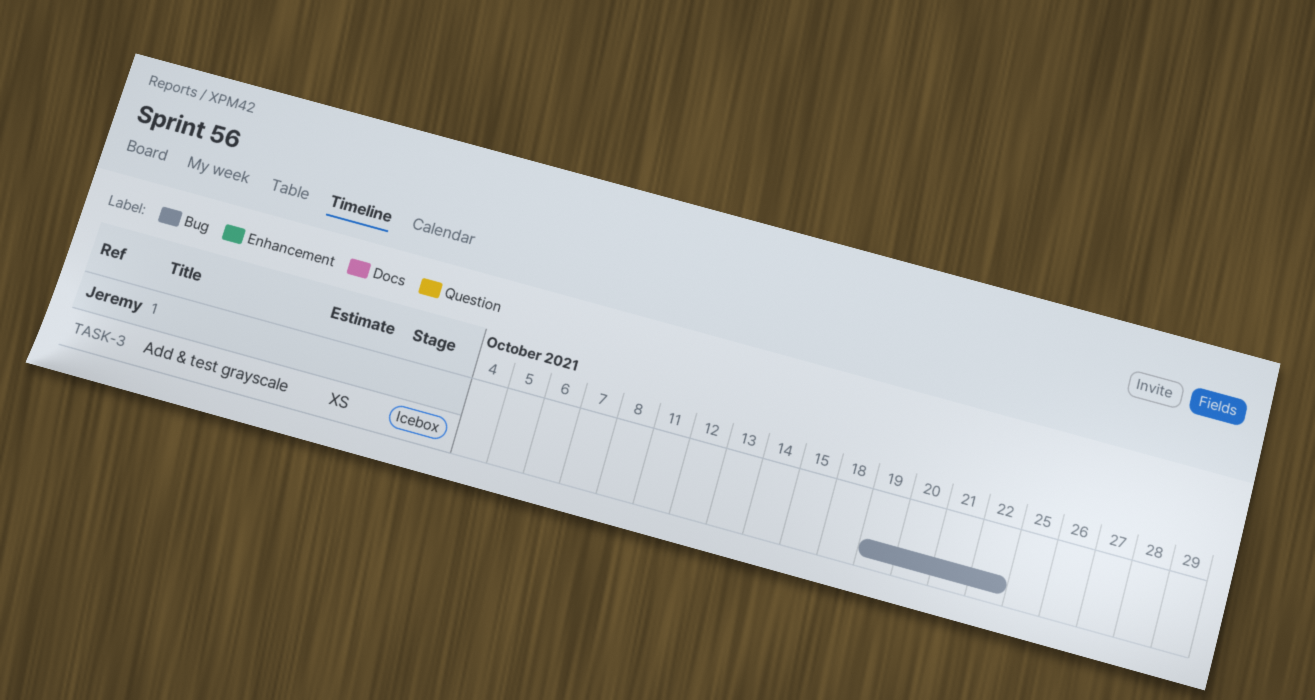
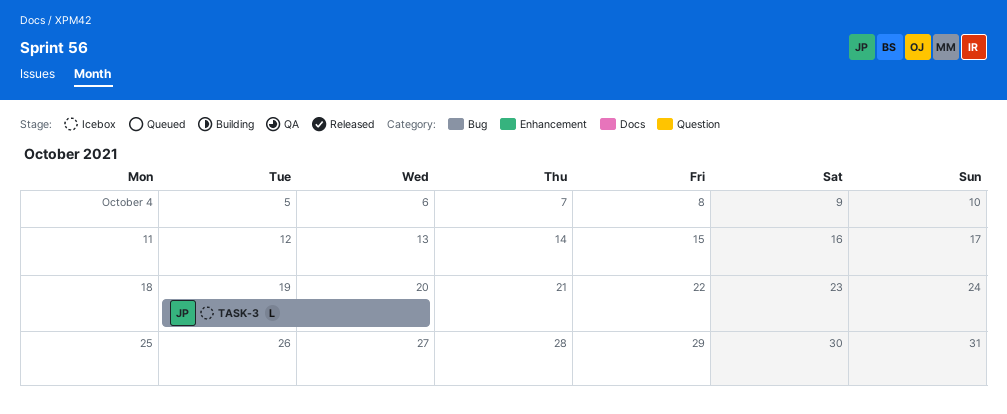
TASK-3, estimate: XS -> L
TASK-3, due: Oct 22 -> Oct 20

